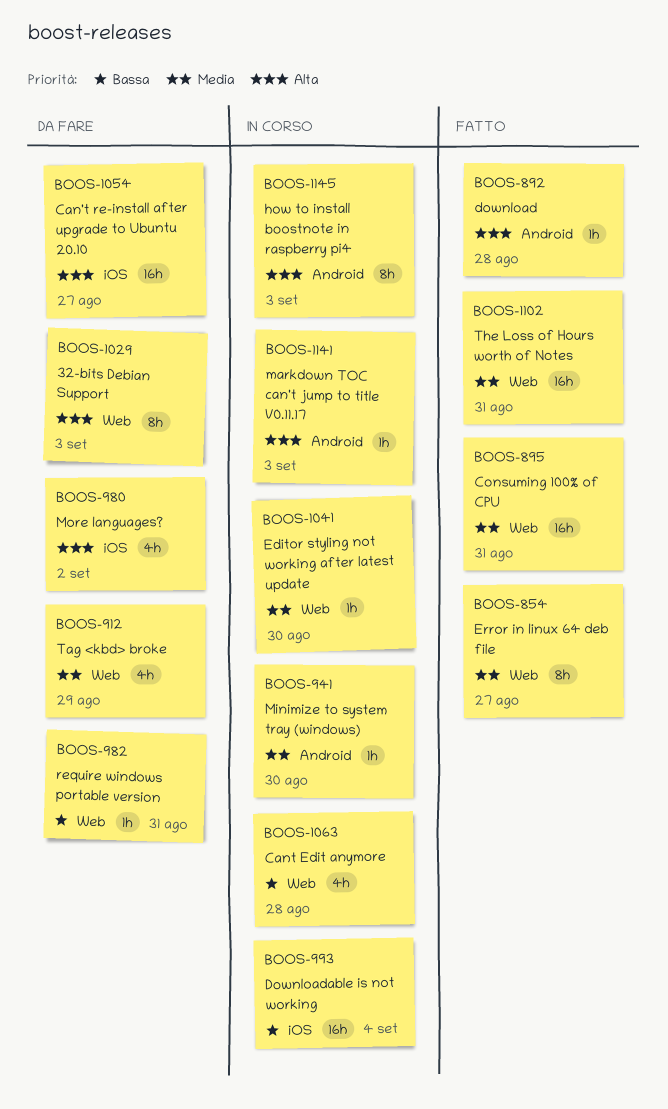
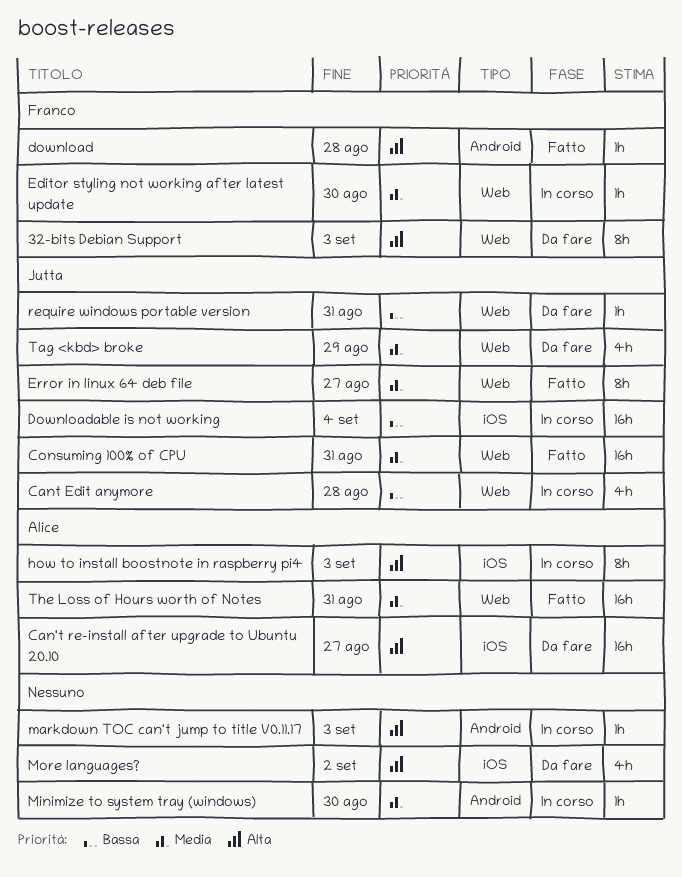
how to install boostnote in raspberry pi4, label: Android -> iOS

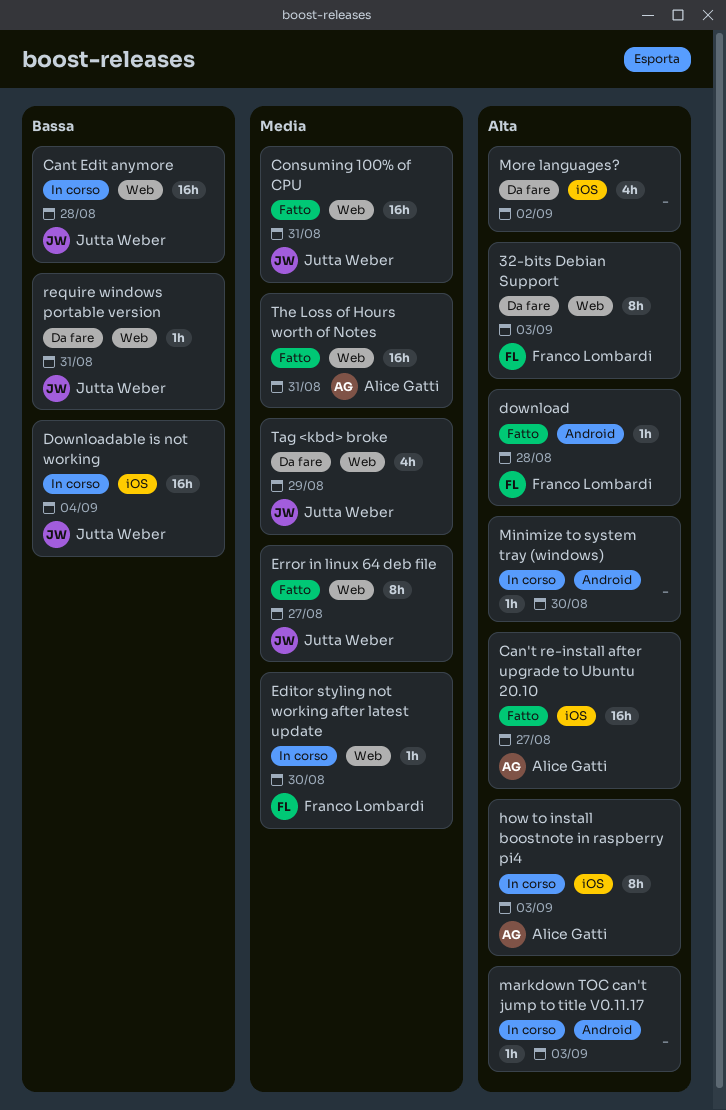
Can't re-install after upgrade to Ubuntu 20.10, status: Da fare -> Fatto
Cant Edit anymore, estimate: 4h -> 16h
Minimize to system tray (windows), priority: Media -> Alta

